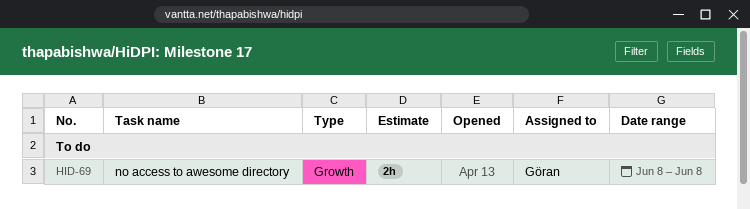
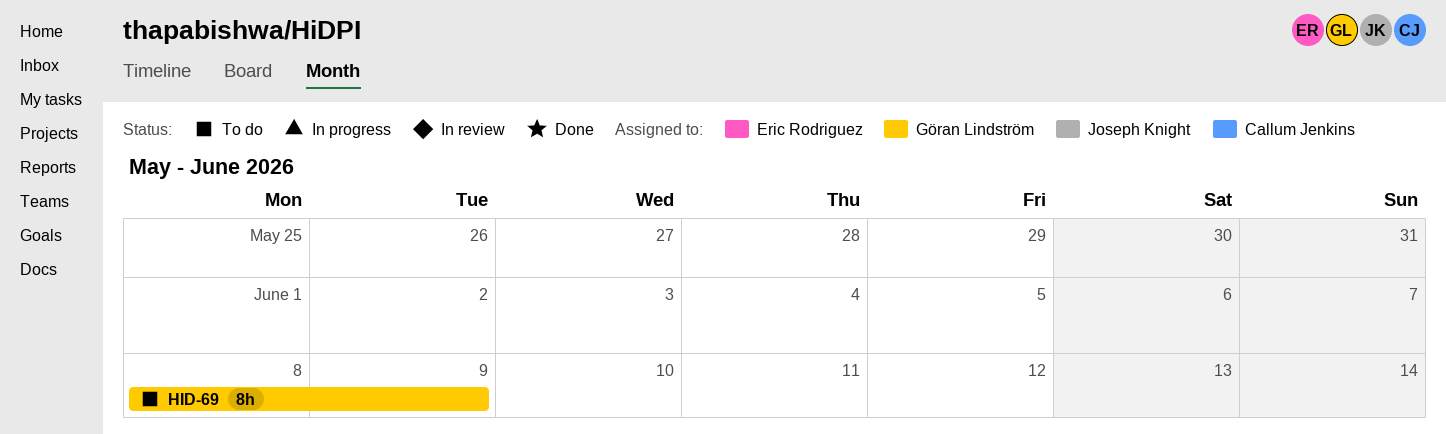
HID-69, estimate: 2h -> 8h
HID-69, due: Jun 8 -> Jun 9

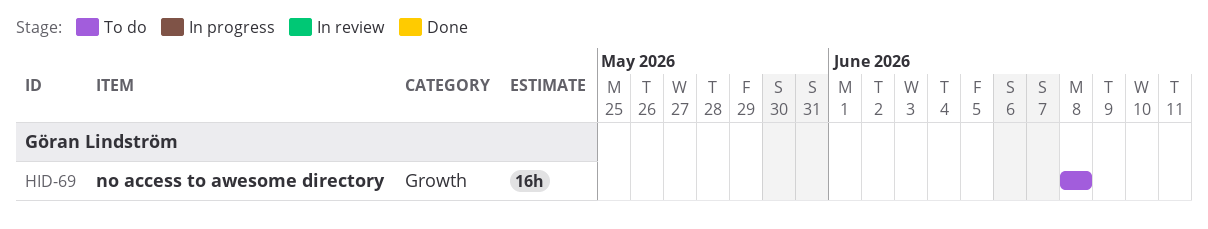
HID-69, estimate: 8h -> 16h
HID-69, due: Jun 9 -> Jun 8

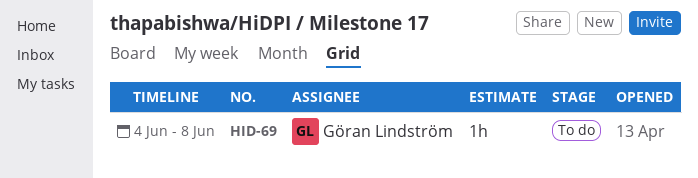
HID-69, estimate: 16h -> 1h
HID-69, start: Jun 8 -> Jun 4

